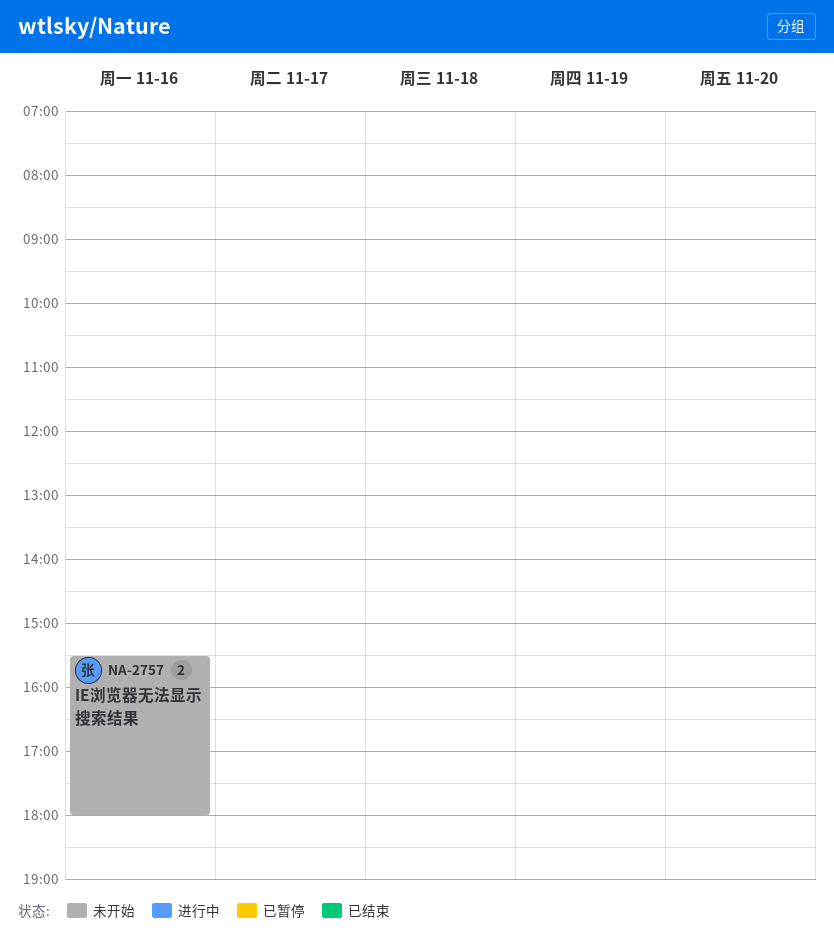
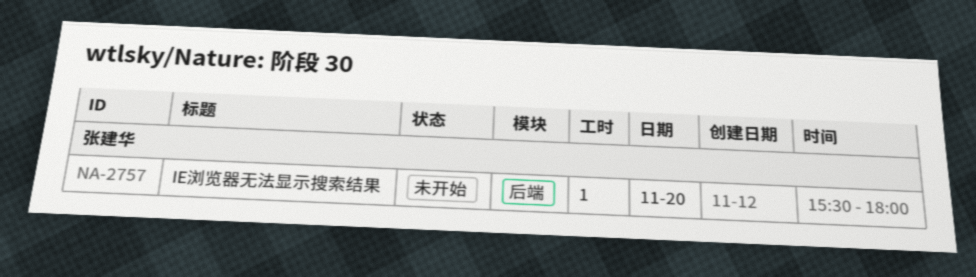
NA-2757, estimate: 2 -> 1
NA-2757, day: Nov 16 -> Nov 20

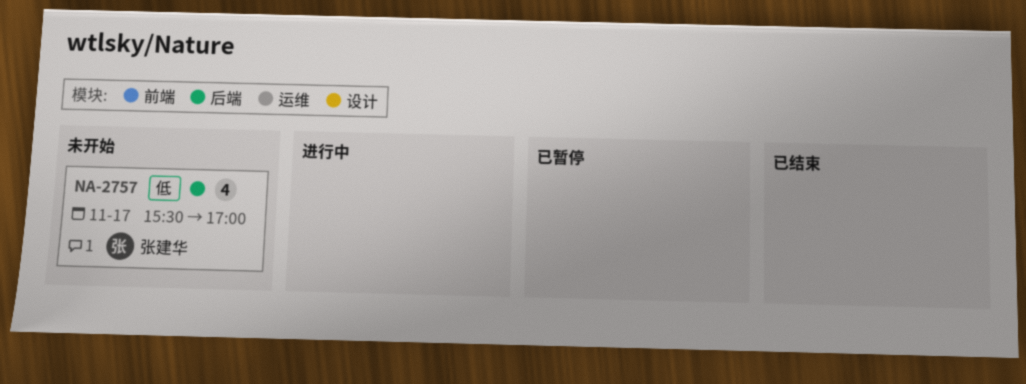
NA-2757, estimate: 1 -> 4
NA-2757, day: Nov 20 -> Nov 17
NA-2757, ends: 18:00 -> 17:00

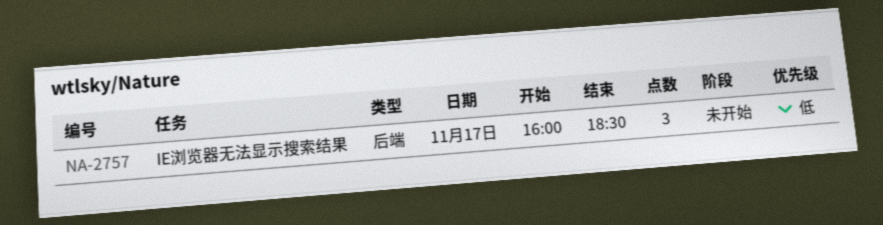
NA-2757, estimate: 4 -> 3
NA-2757, begins: 15:30 -> 16:00
NA-2757, ends: 17:00 -> 18:30

